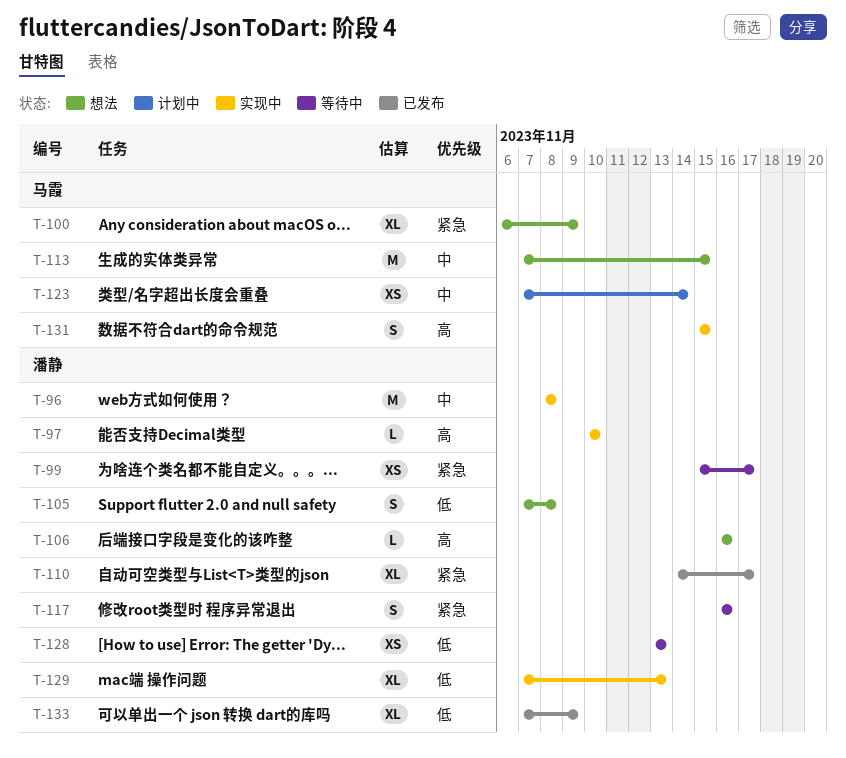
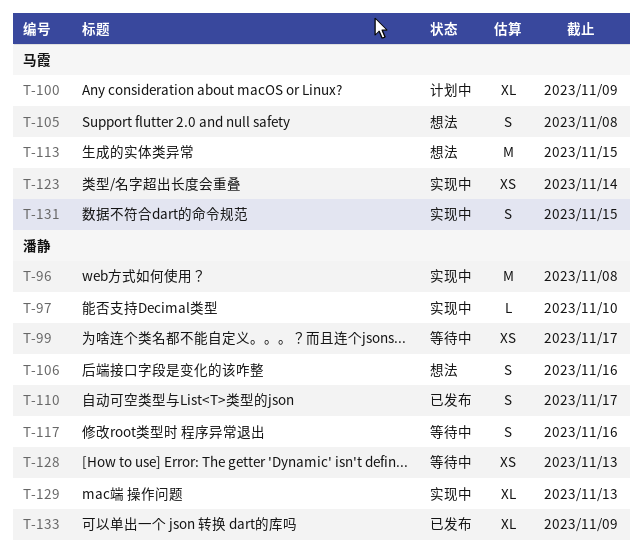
T-100, status: 想法 -> 计划中
T-105, owner: 潘静 -> 马霞
T-106, estimate: L -> S
T-110, estimate: XL -> S
T-123, status: 计划中 -> 实现中

